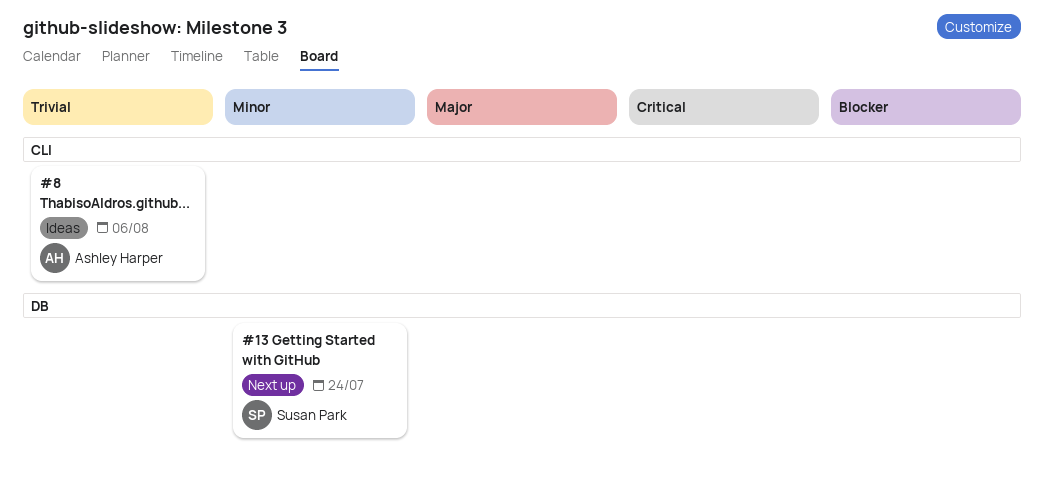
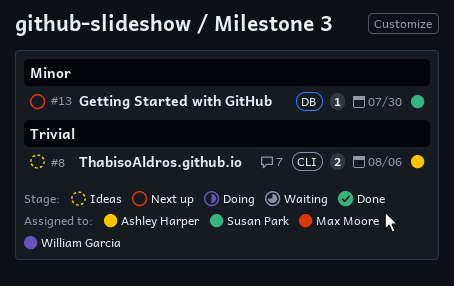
#13, due: Jul 24 -> Jul 30

